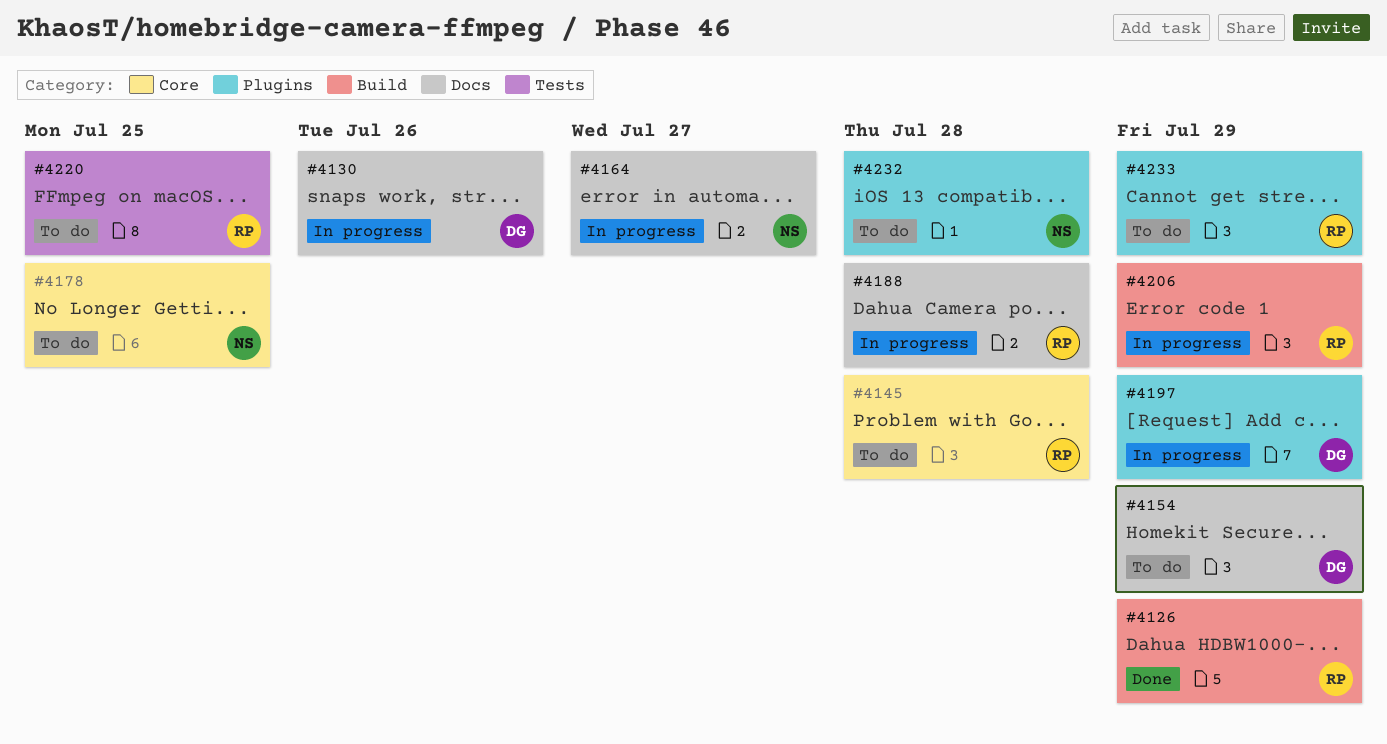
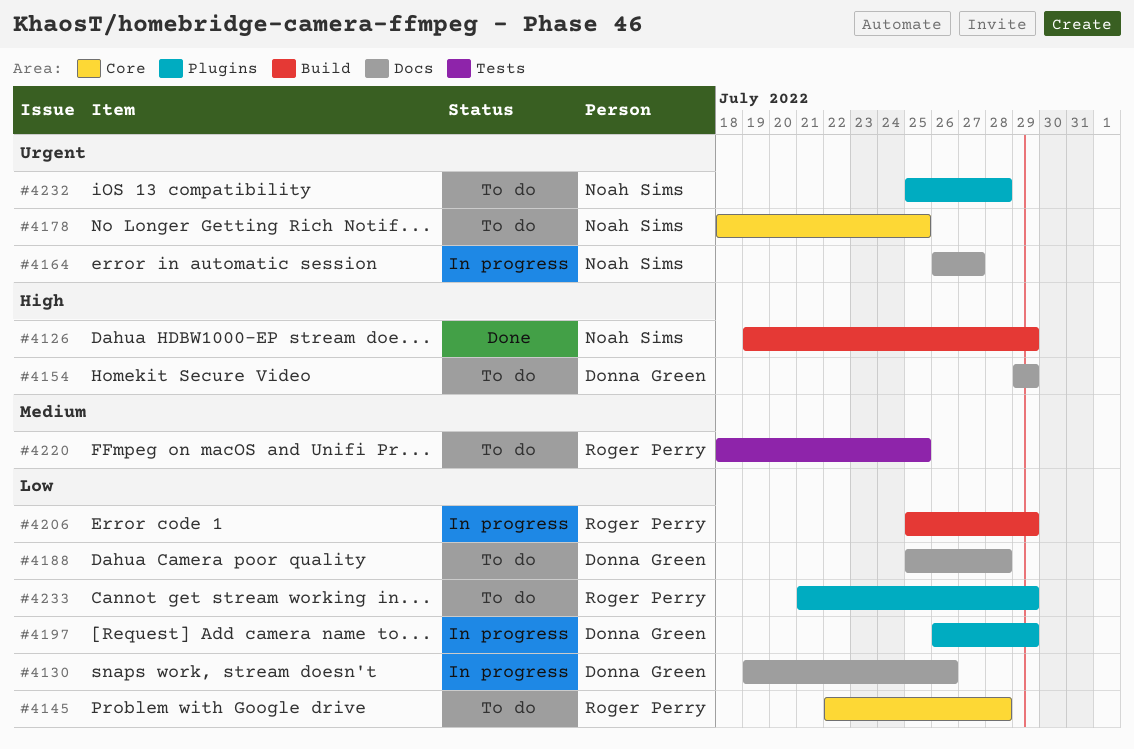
#4126, owner: Roger Perry -> Noah Sims
#4188, status: In progress -> To do
#4188, owner: Roger Perry -> Donna Green

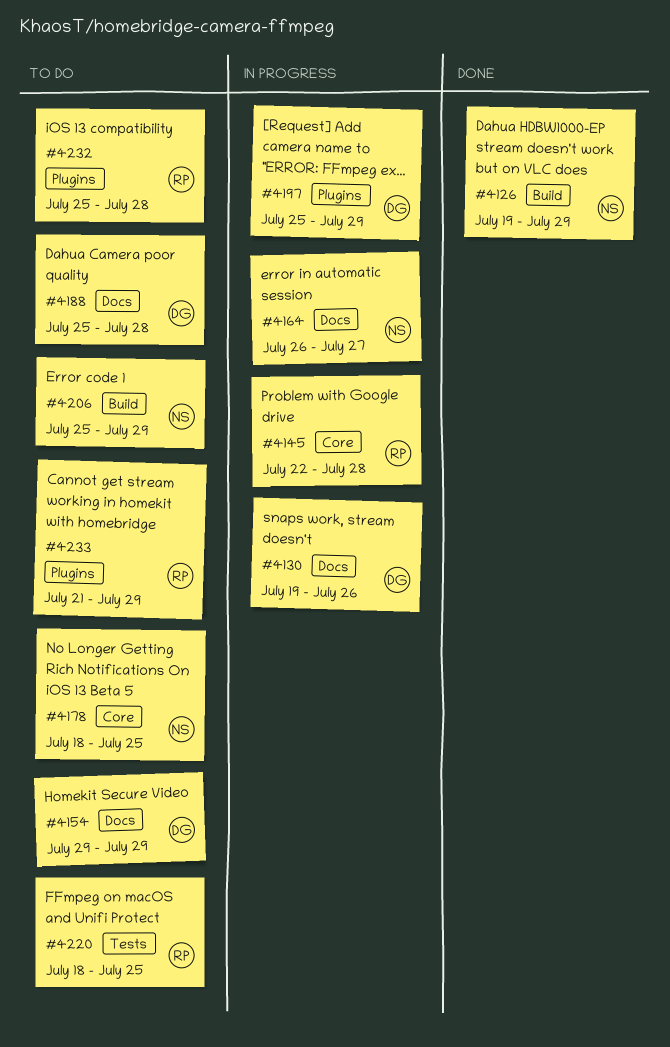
#4145, status: To do -> In progress
#4197, start: Jul 26 -> Jul 25
#4206, status: In progress -> To do
#4206, owner: Roger Perry -> Noah Sims
#4232, owner: Noah Sims -> Roger Perry

